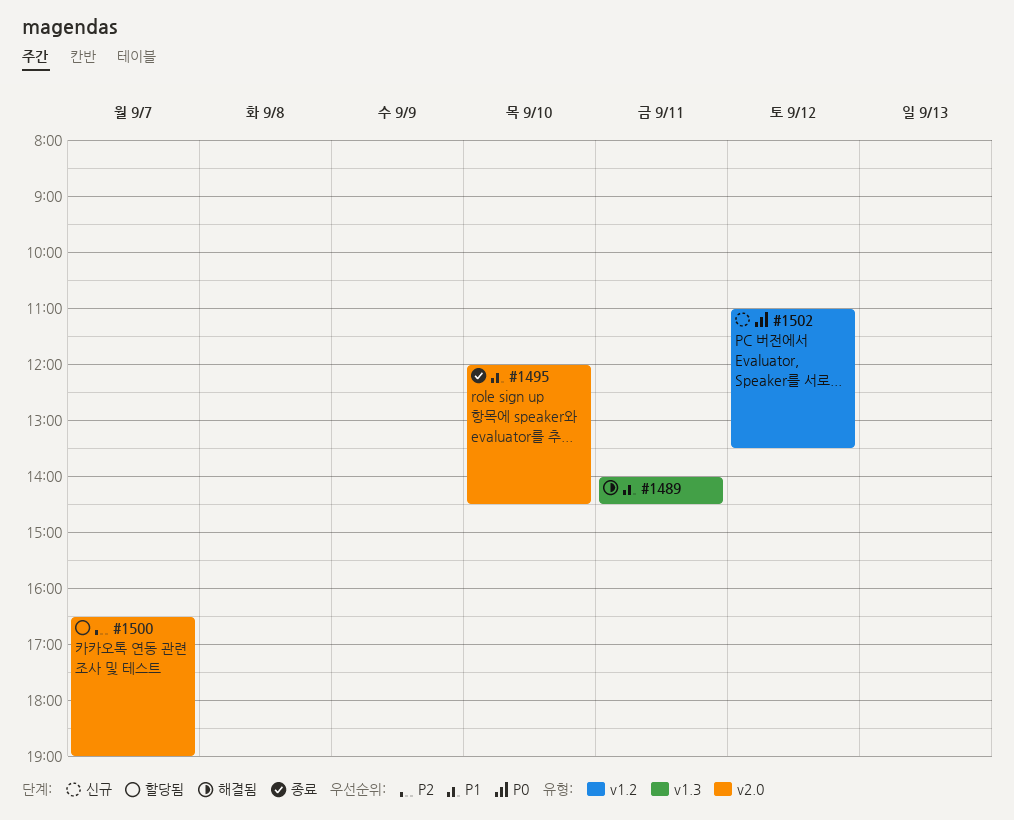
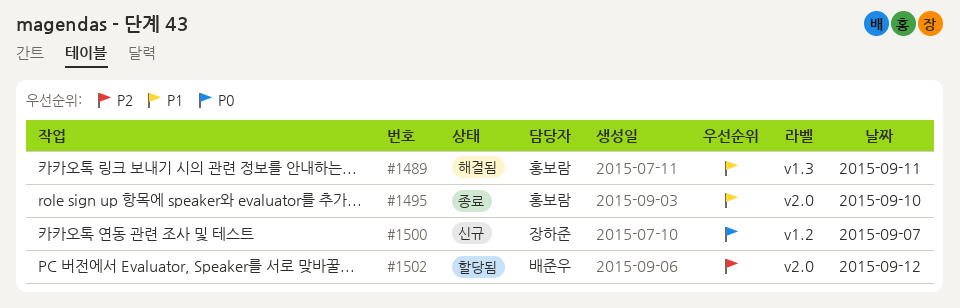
#1500, status: 할당됨 -> 신규
#1500, priority: P2 -> P0
#1500, label: v2.0 -> v1.2
#1502, status: 신규 -> 할당됨
#1502, priority: P0 -> P2
#1502, label: v1.2 -> v2.0

